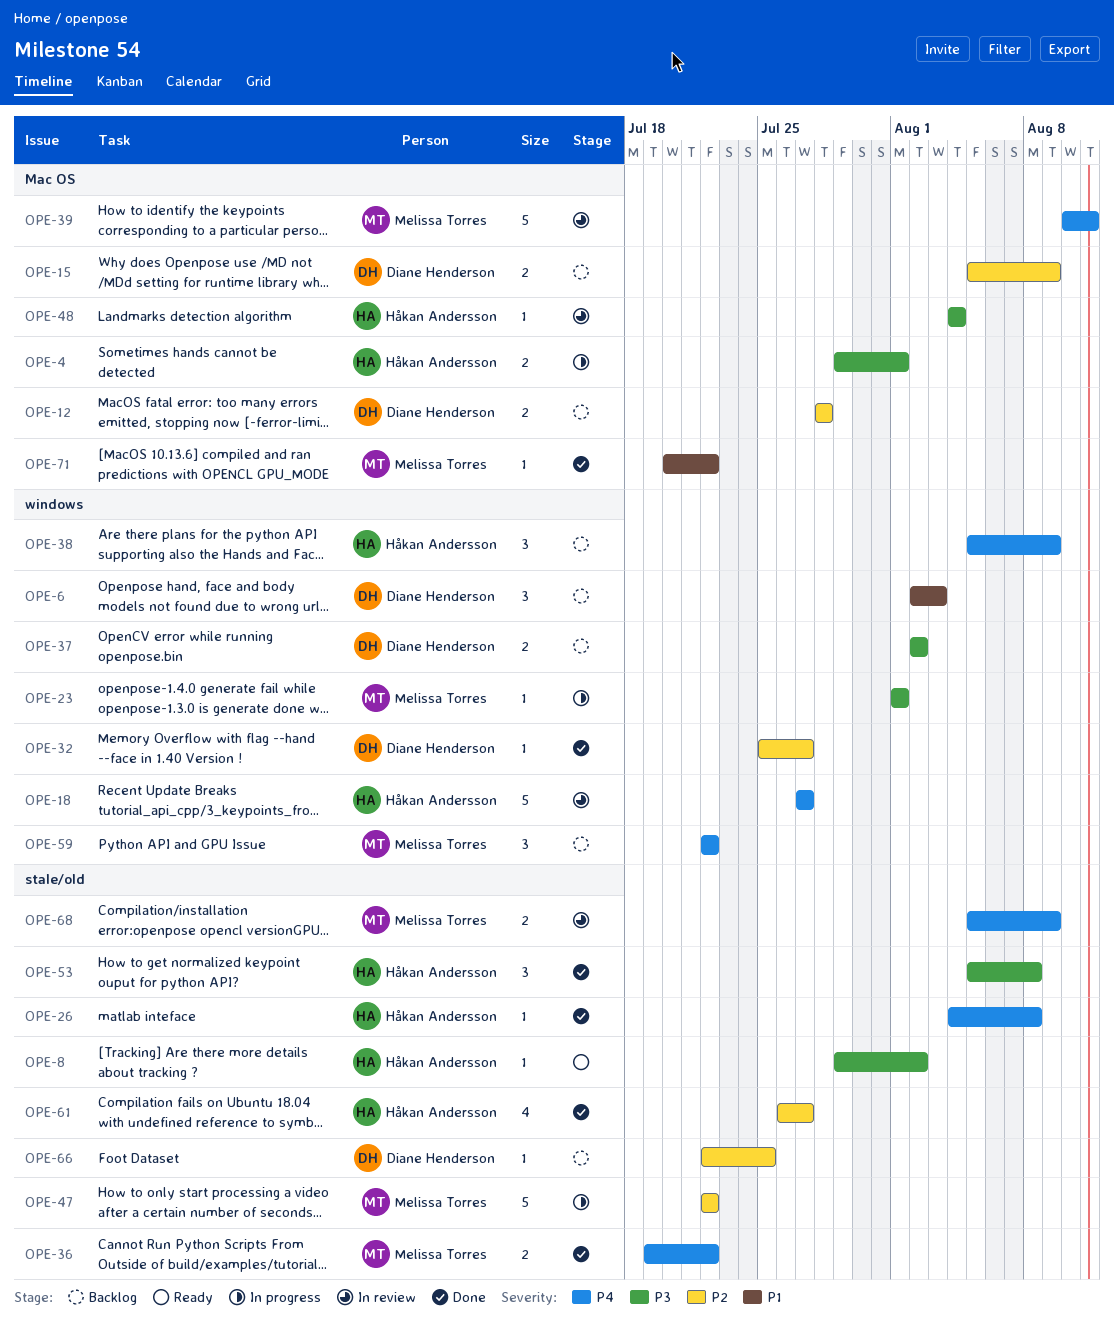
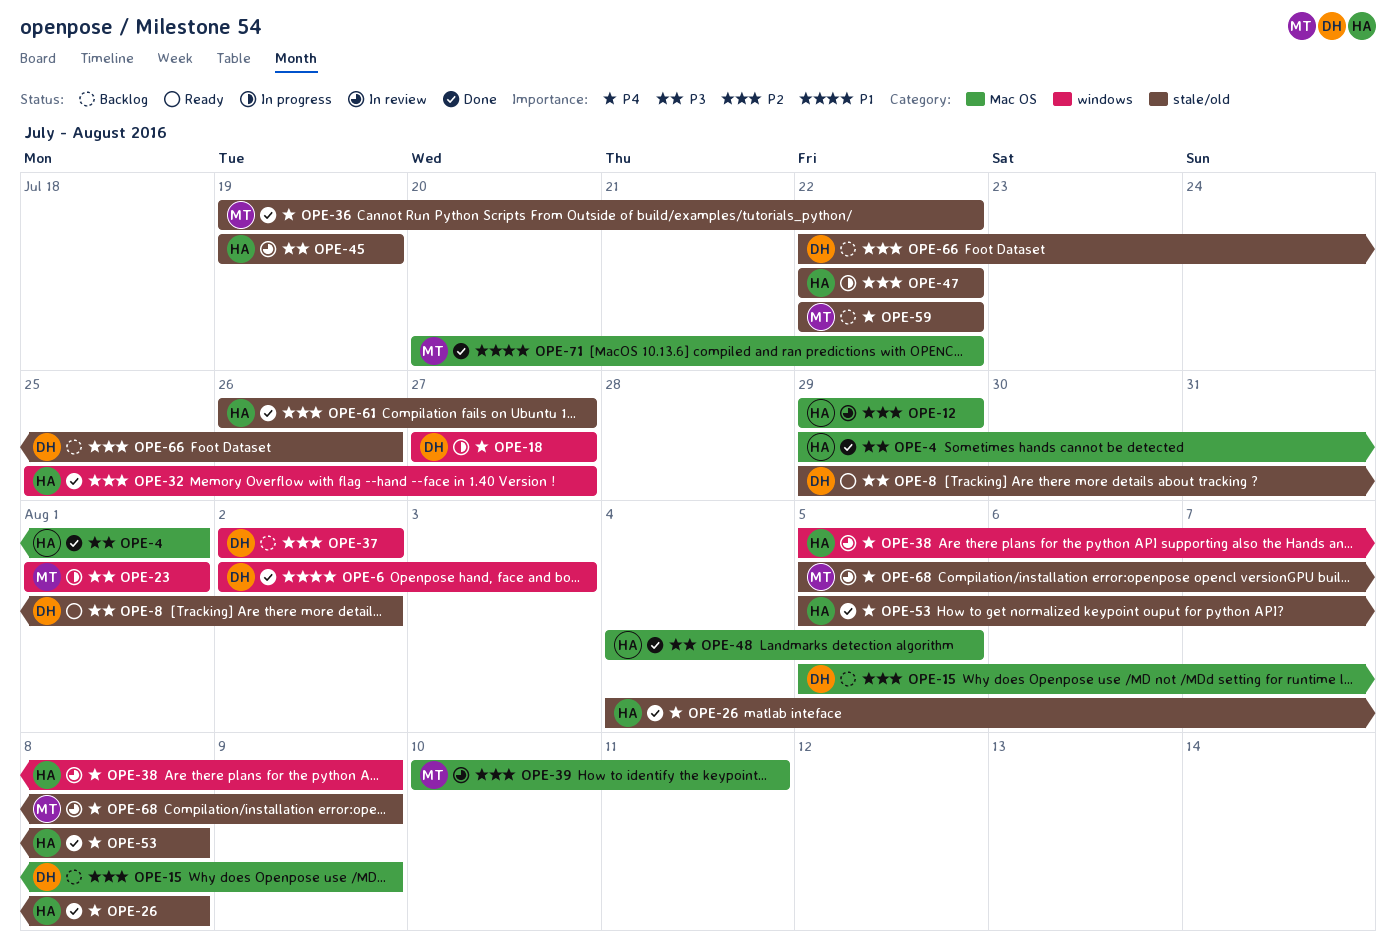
OPE-4, status: In progress -> Done
OPE-6, status: Backlog -> Done
OPE-8, owner: Håkan Andersson -> Diane Henderson
OPE-12, status: Backlog -> In review
OPE-12, owner: Diane Henderson -> Håkan Andersson
OPE-12, start: Jul 28 -> Jul 29
OPE-12, due: Jul 28 -> Jul 29
OPE-18, status: In review -> In progress
OPE-18, owner: Håkan Andersson -> Diane Henderson
OPE-32, owner: Diane Henderson -> Håkan Andersson
OPE-37, priority: P3 -> P2
OPE-38, status: Backlog -> In review
OPE-39, priority: P4 -> P2
OPE-45: none -> present
OPE-47, owner: Melissa Torres -> Håkan Andersson
OPE-48, status: In review -> Done
OPE-48, due: Aug 4 -> Aug 5
OPE-53, priority: P3 -> P4
OPE-59, label: windows -> stale/old
OPE-66, due: Jul 25 -> Jul 26

